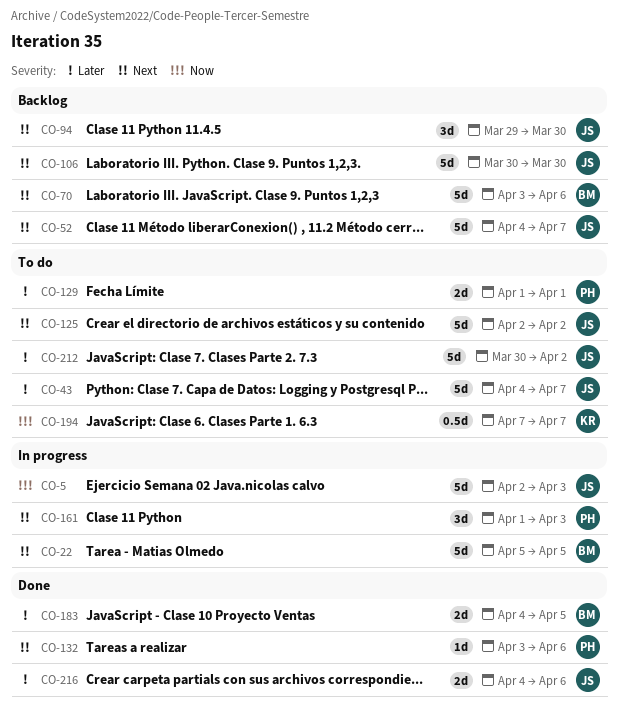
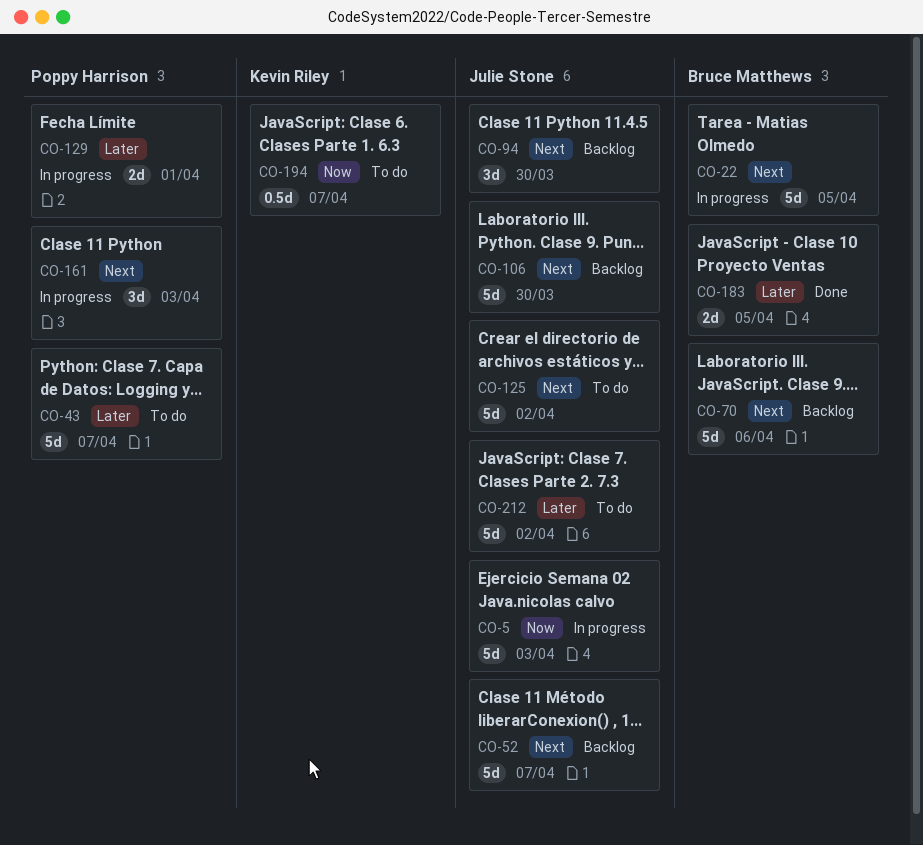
CO-43, owner: Julie Stone -> Poppy Harrison
CO-129, status: To do -> In progress
CO-132: present -> none
CO-216: present -> none

